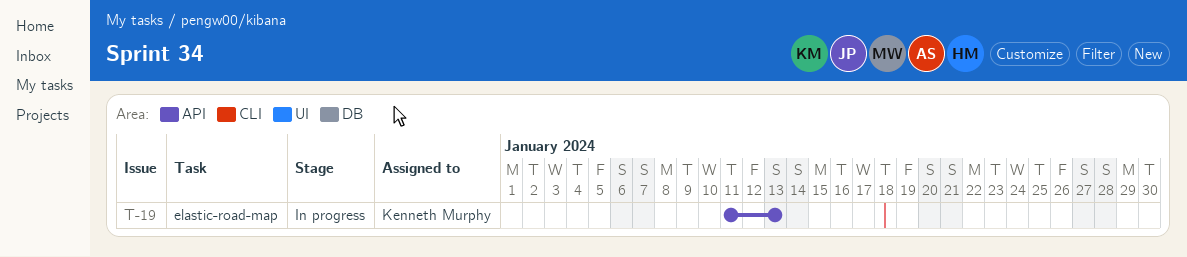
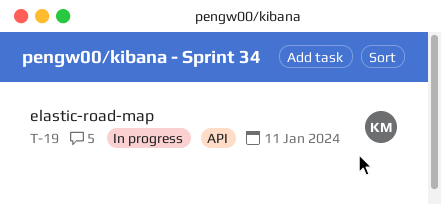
T-19, due: Jan 13 -> Jan 11

